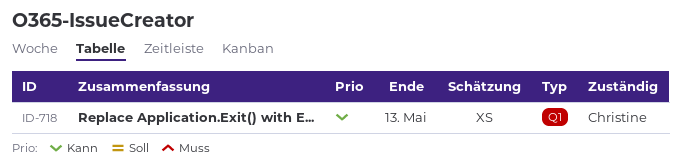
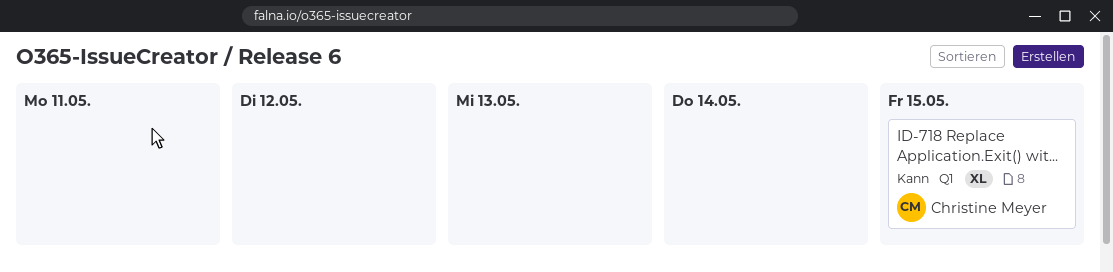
ID-718, estimate: XS -> XL
ID-718, due: May 13 -> May 15

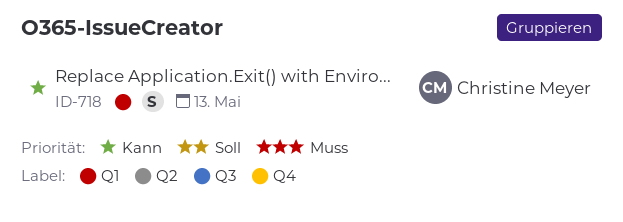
ID-718, estimate: XL -> S
ID-718, due: May 15 -> May 13

